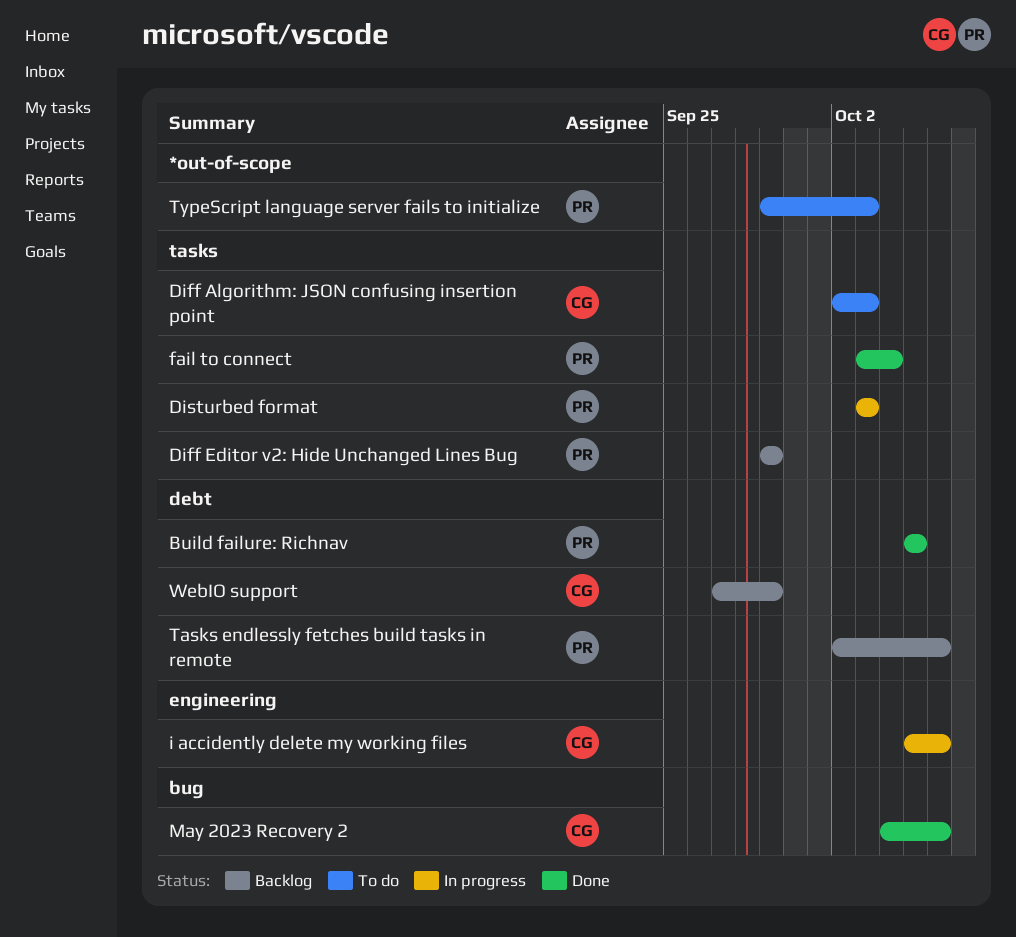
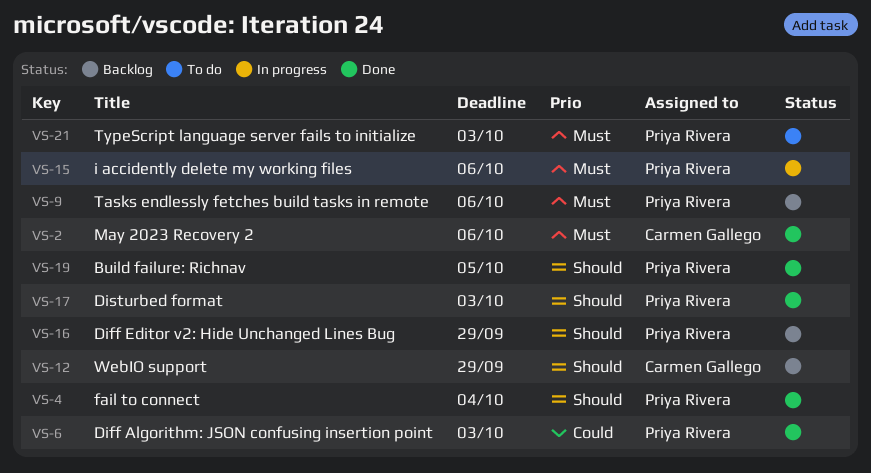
Diff Algorithm: JSON confusing insertion point, status: To do -> Done
Diff Algorithm: JSON confusing insertion point, owner: Carmen Gallego -> Priya Rivera
Disturbed format, status: In progress -> Done
i accidently delete my working files, owner: Carmen Gallego -> Priya Rivera

